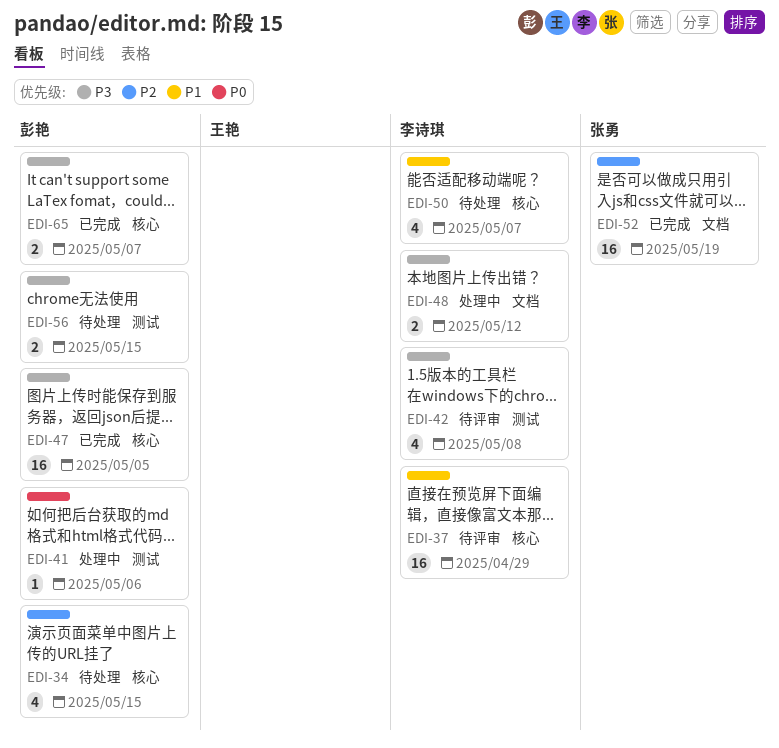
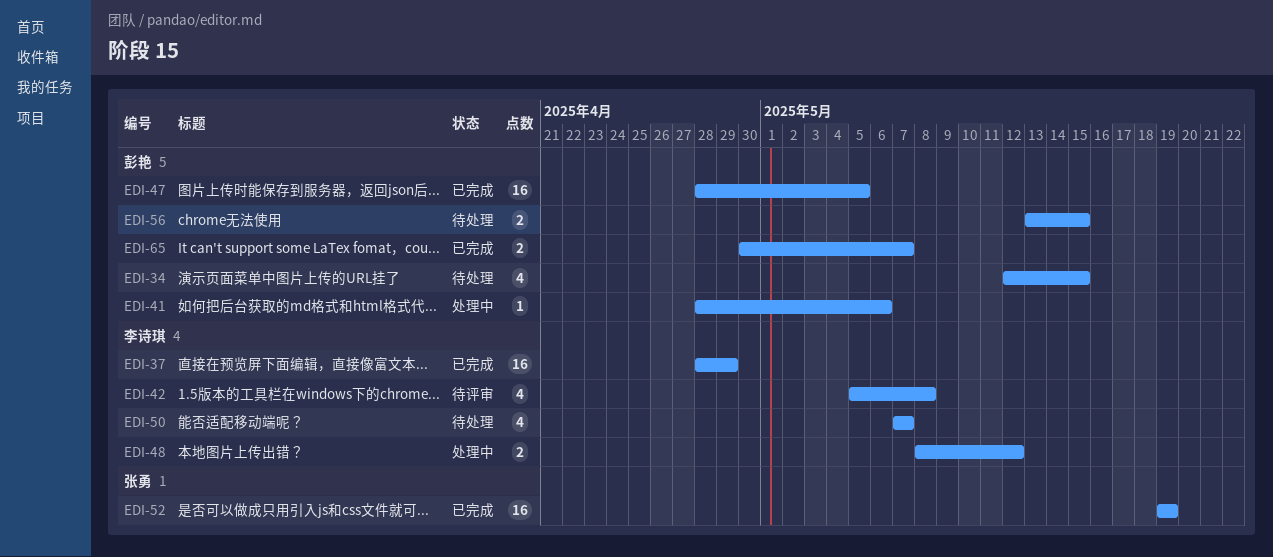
EDI-37, status: 待评审 -> 已完成

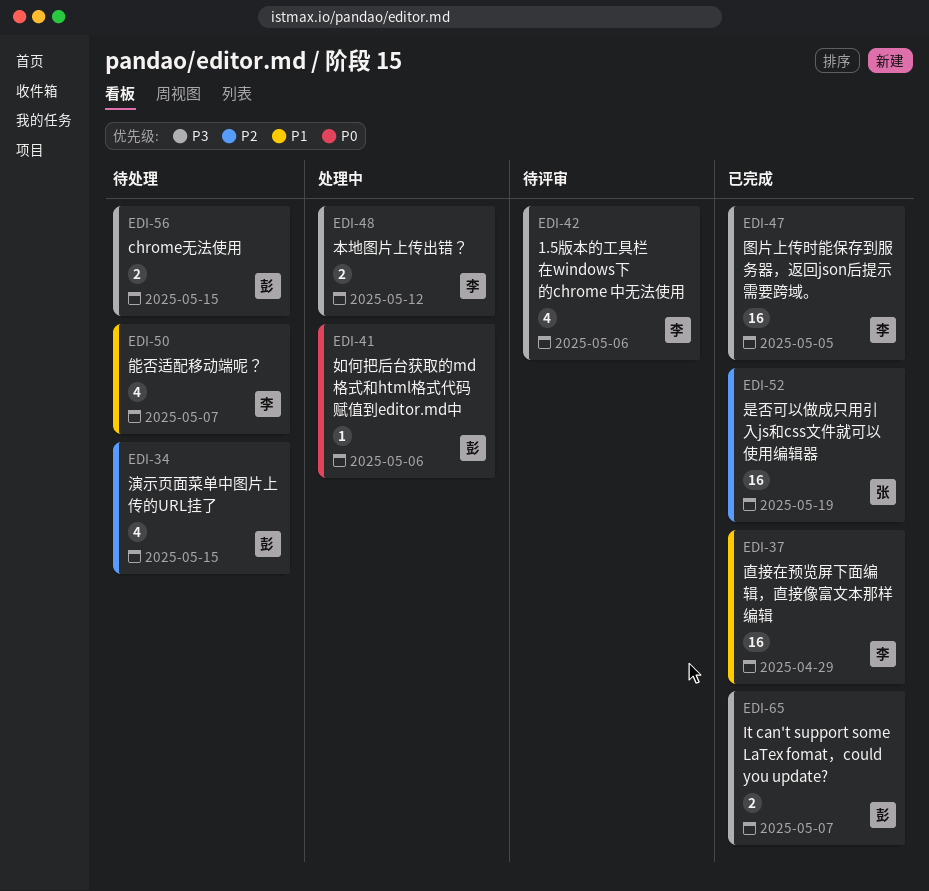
EDI-42, due: May 8 -> May 6
EDI-47, owner: 彭艳 -> 李诗琪

